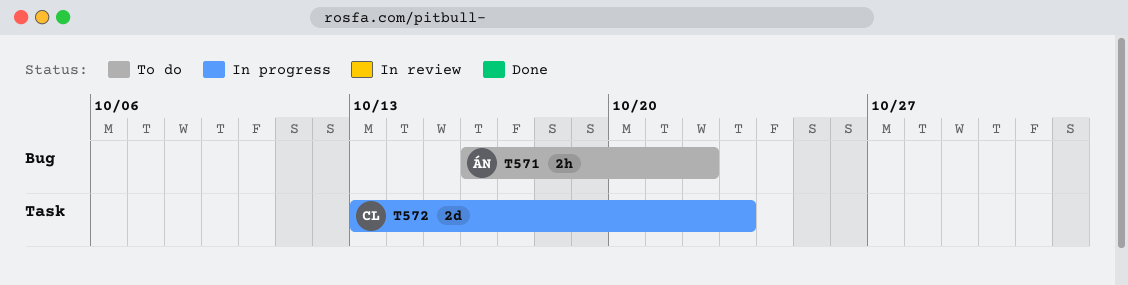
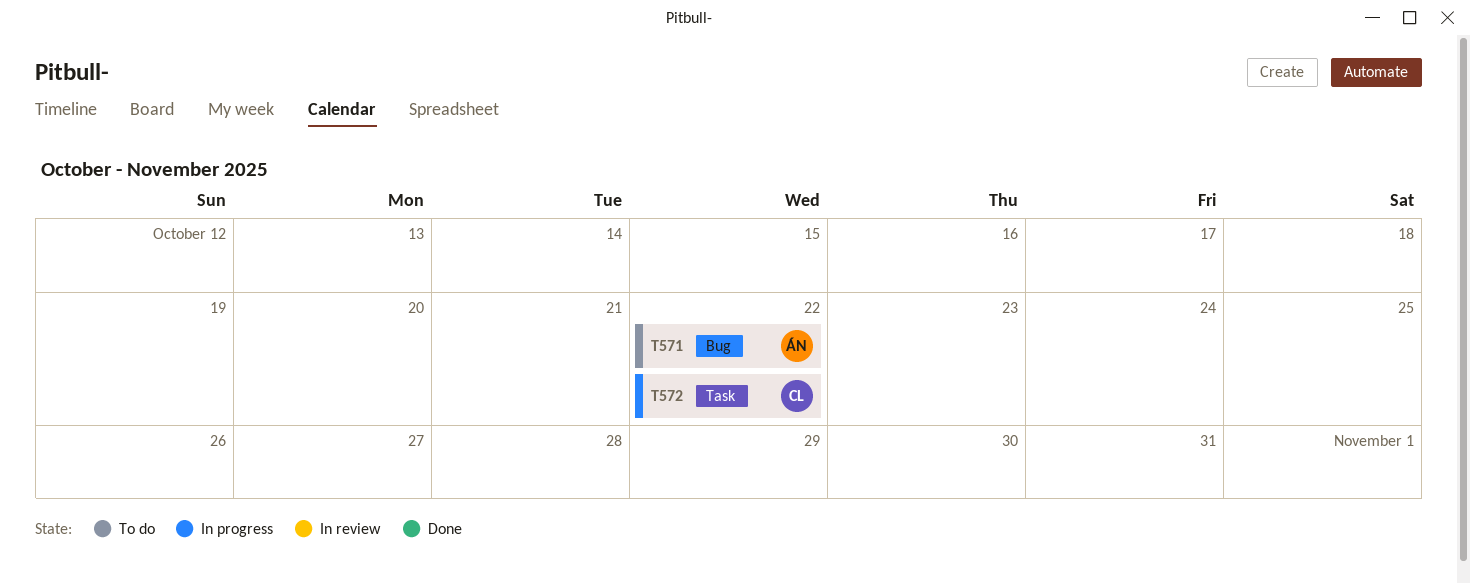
T572, due: Oct 23 -> Oct 22

